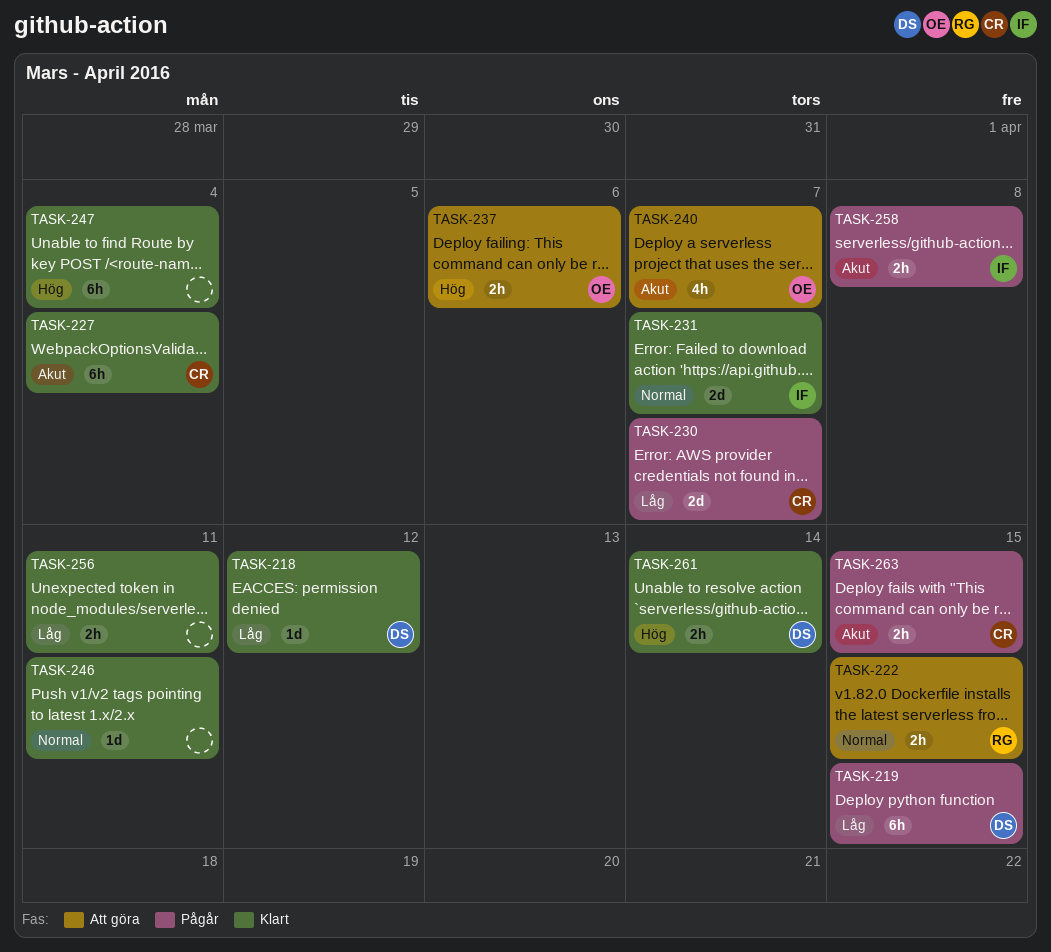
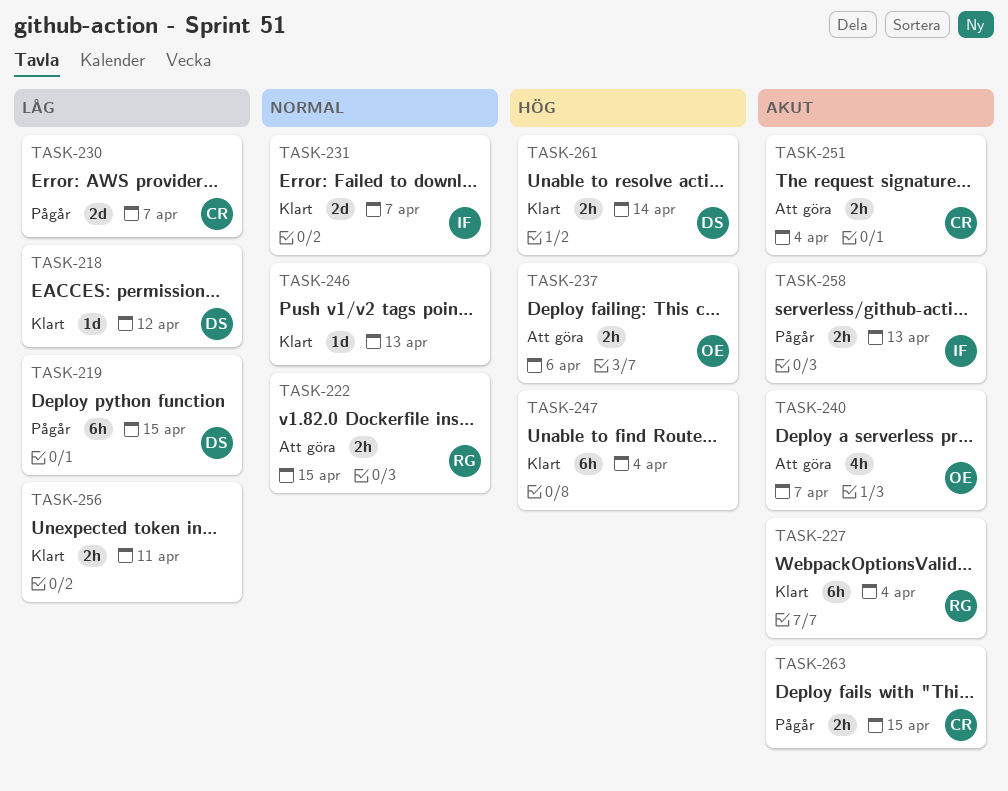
TASK-227, owner: CR -> RG
TASK-246, due: Apr 11 -> Apr 13
TASK-251: none -> present
TASK-258, due: Apr 8 -> Apr 13

